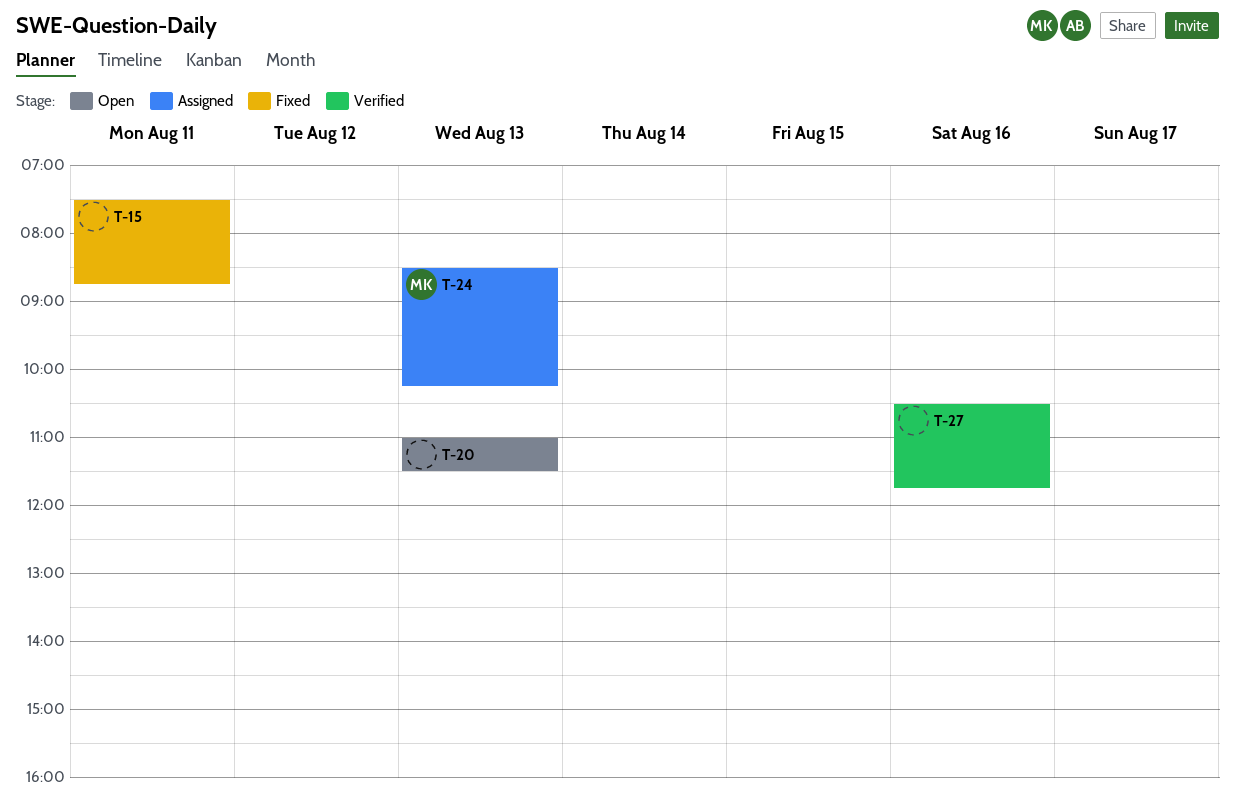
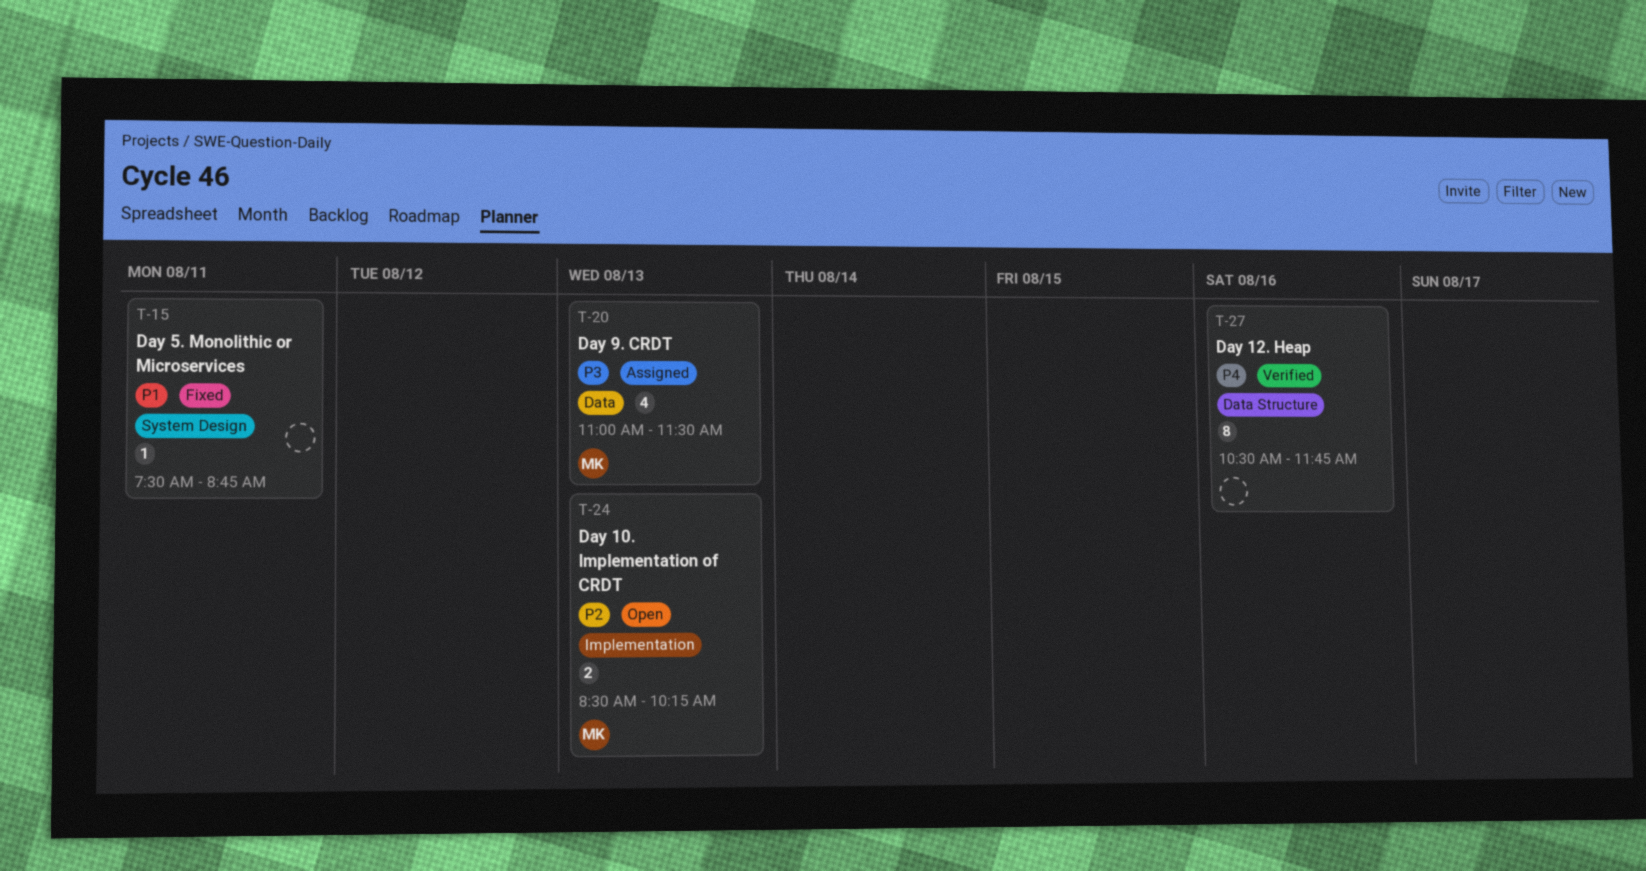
T-20, status: Open -> Assigned
T-20, owner: none -> MK
T-24, status: Assigned -> Open

